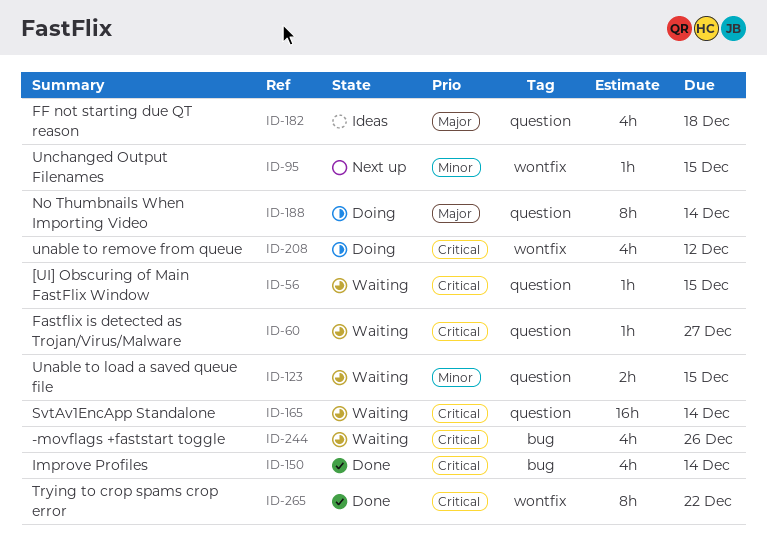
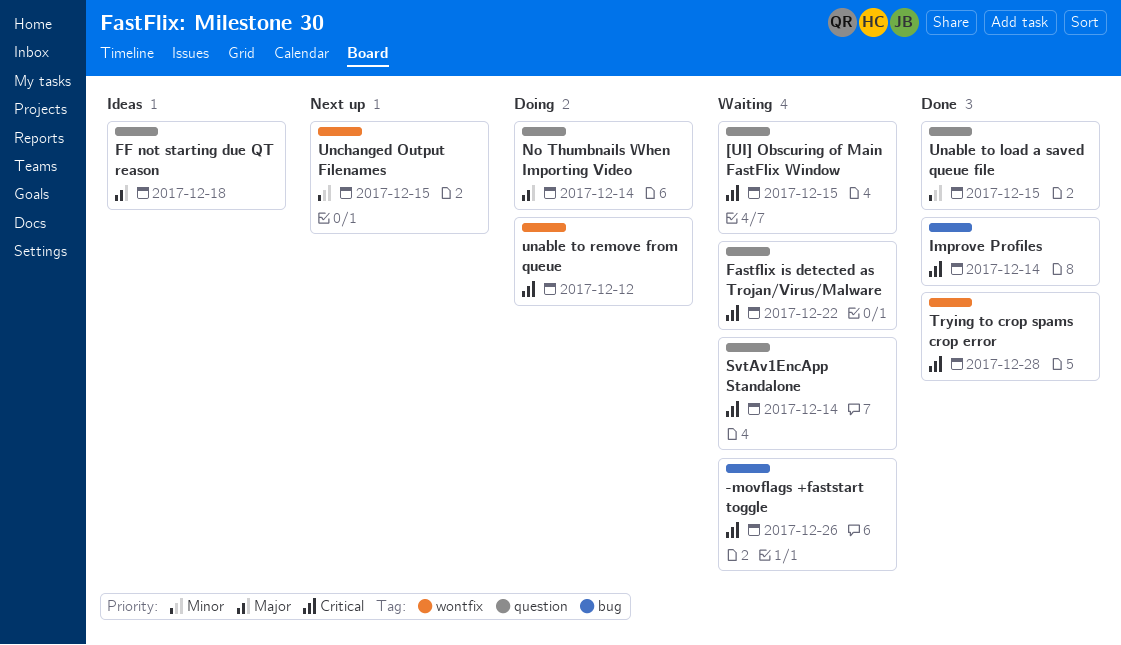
Fastflix is detected as Trojan/Virus/Malware, due: Dec 27 -> Dec 22
Trying to crop spams crop error, due: Dec 22 -> Dec 28
Unable to load a saved queue file, status: Waiting -> Done

